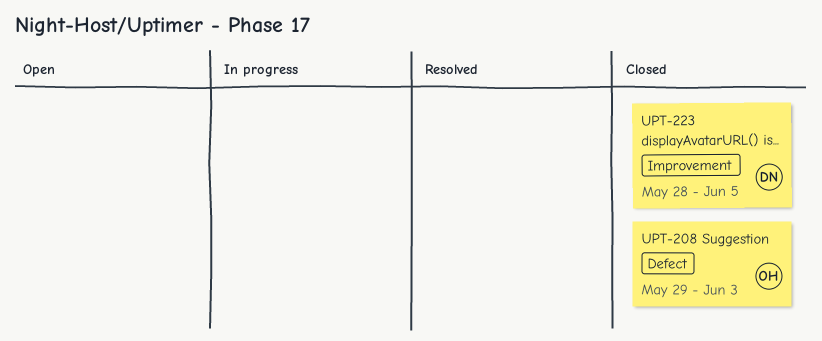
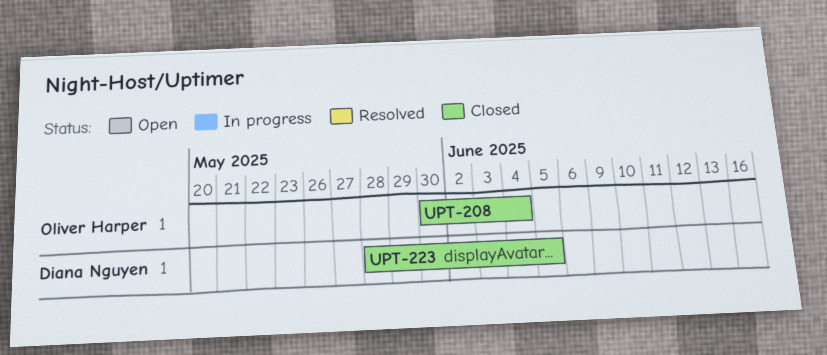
UPT-208, start: May 29 -> May 30
UPT-208, due: Jun 3 -> Jun 4

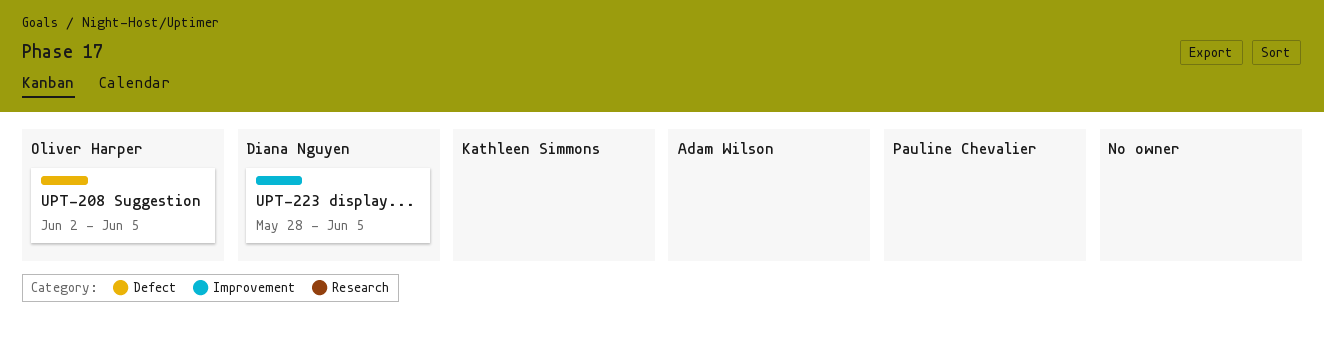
UPT-208, start: May 30 -> Jun 2
UPT-208, due: Jun 4 -> Jun 5

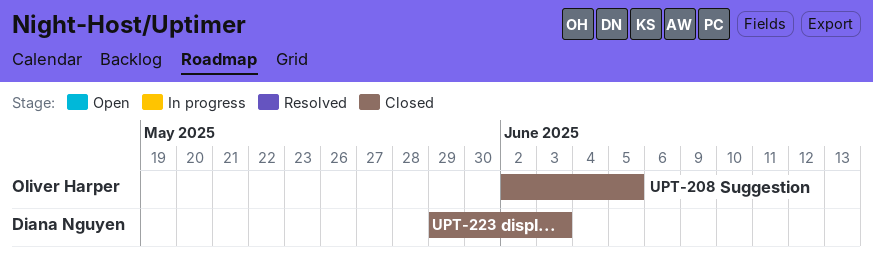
UPT-223, start: May 28 -> May 29
UPT-223, due: Jun 5 -> Jun 3

